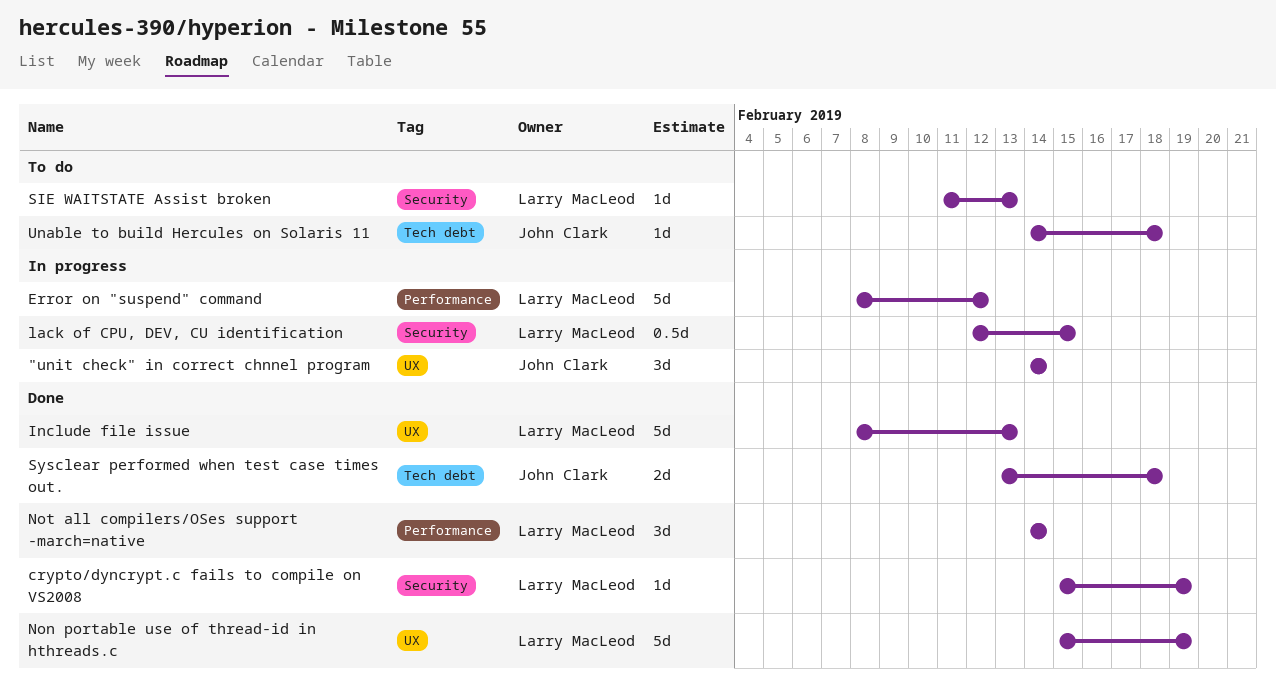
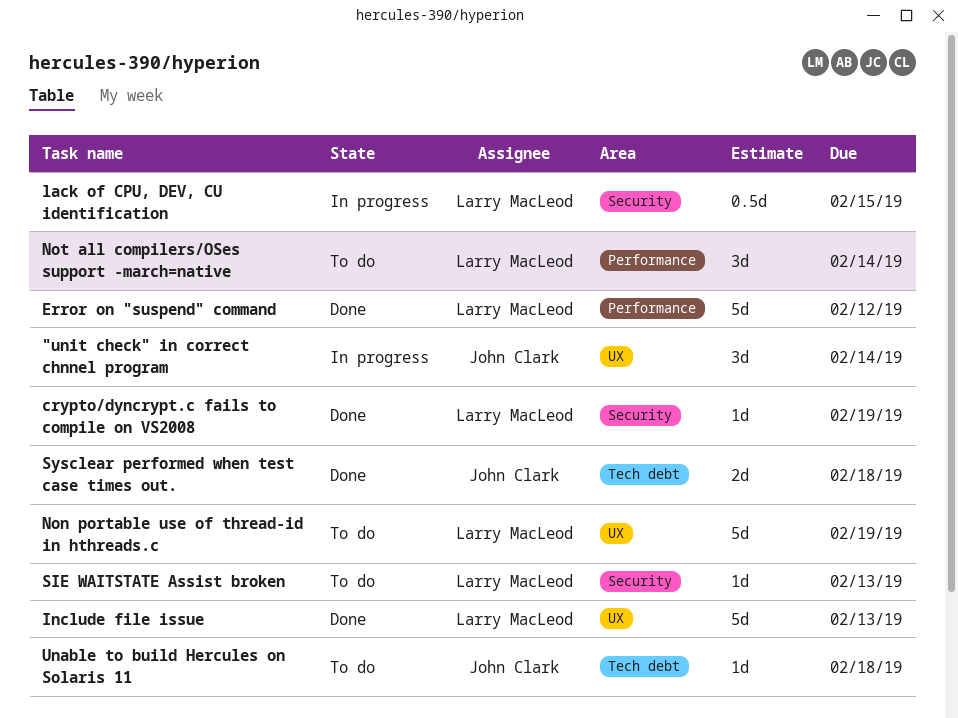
Error on "suspend" command, status: In progress -> Done
Non portable use of thread-id in hthreads.c, status: Done -> To do
Not all compilers/OSes support -march=native, status: Done -> To do

